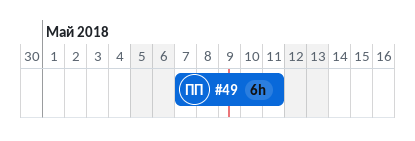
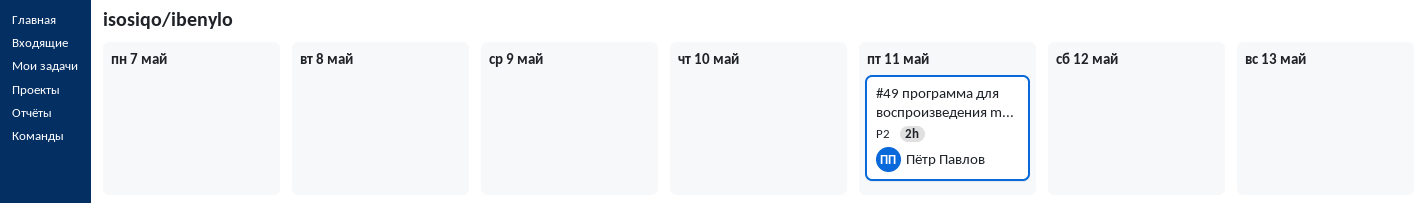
#49, estimate: 6h -> 2h

